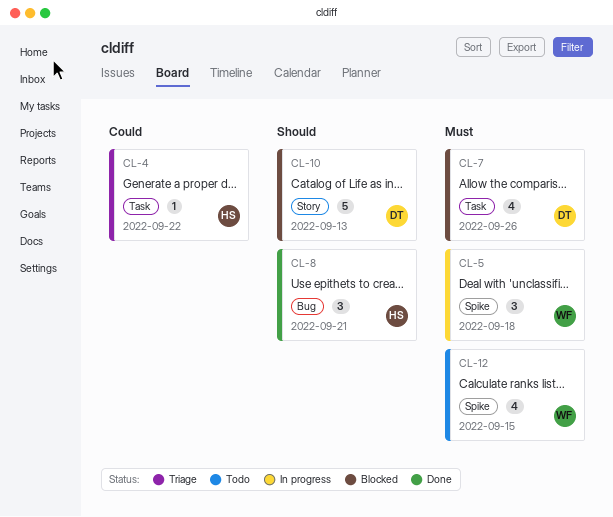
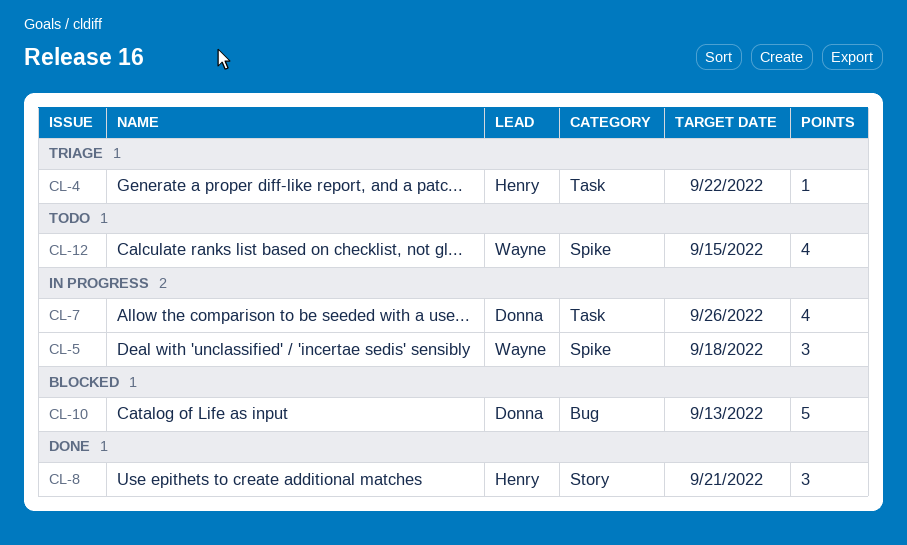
CL-7, status: Blocked -> In progress
CL-8, label: Bug -> Story
CL-10, label: Story -> Bug

